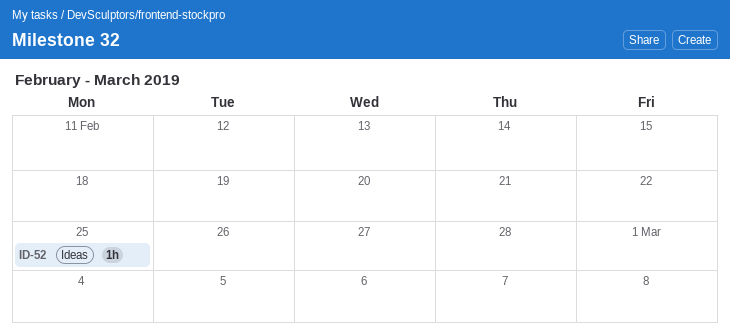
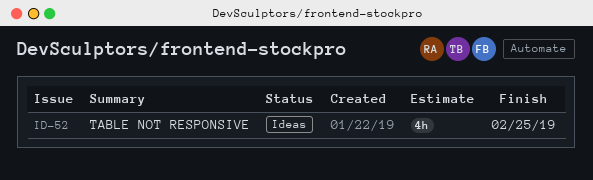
ID-52, estimate: 1h -> 4h

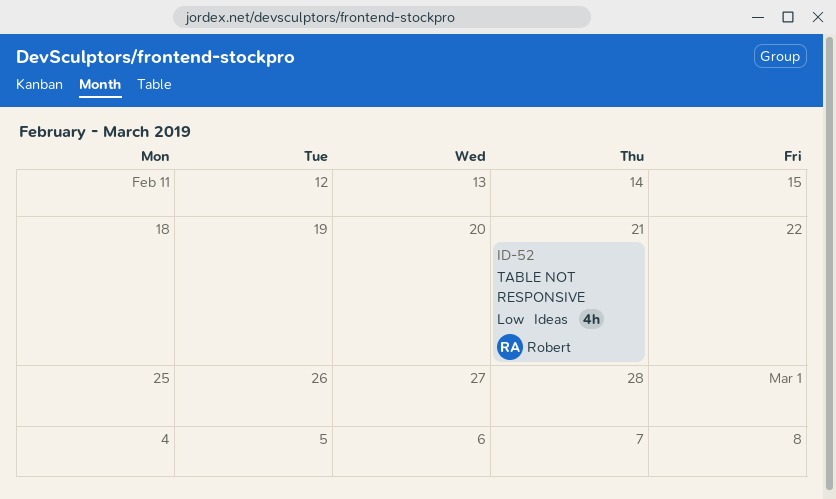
ID-52, due: Feb 25 -> Feb 21

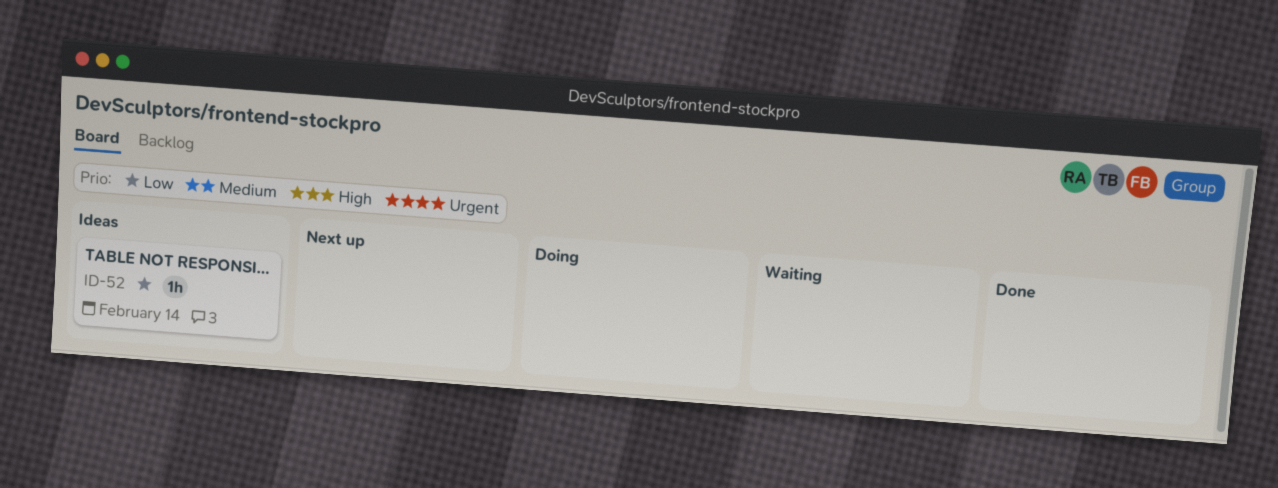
ID-52, estimate: 4h -> 1h
ID-52, due: Feb 21 -> Feb 14

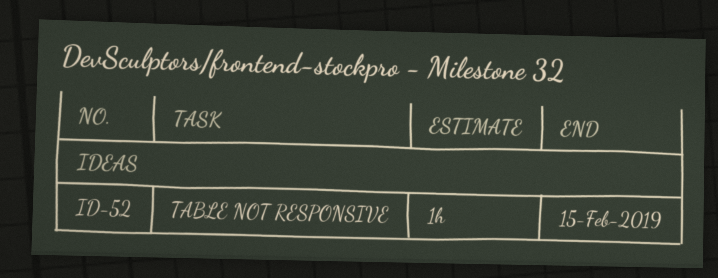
ID-52, due: Feb 14 -> Feb 15

